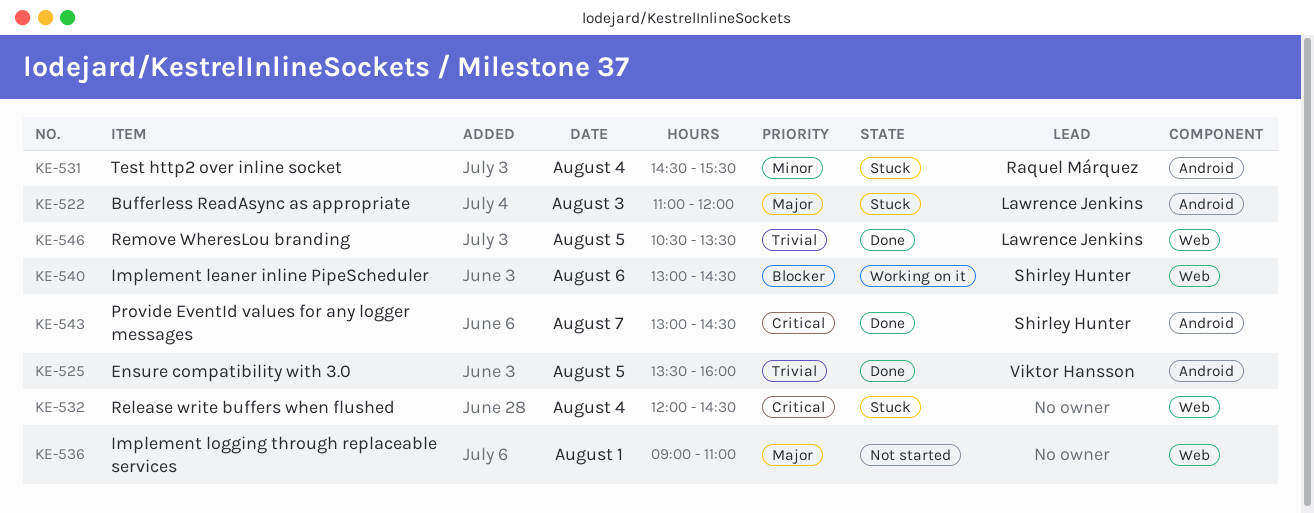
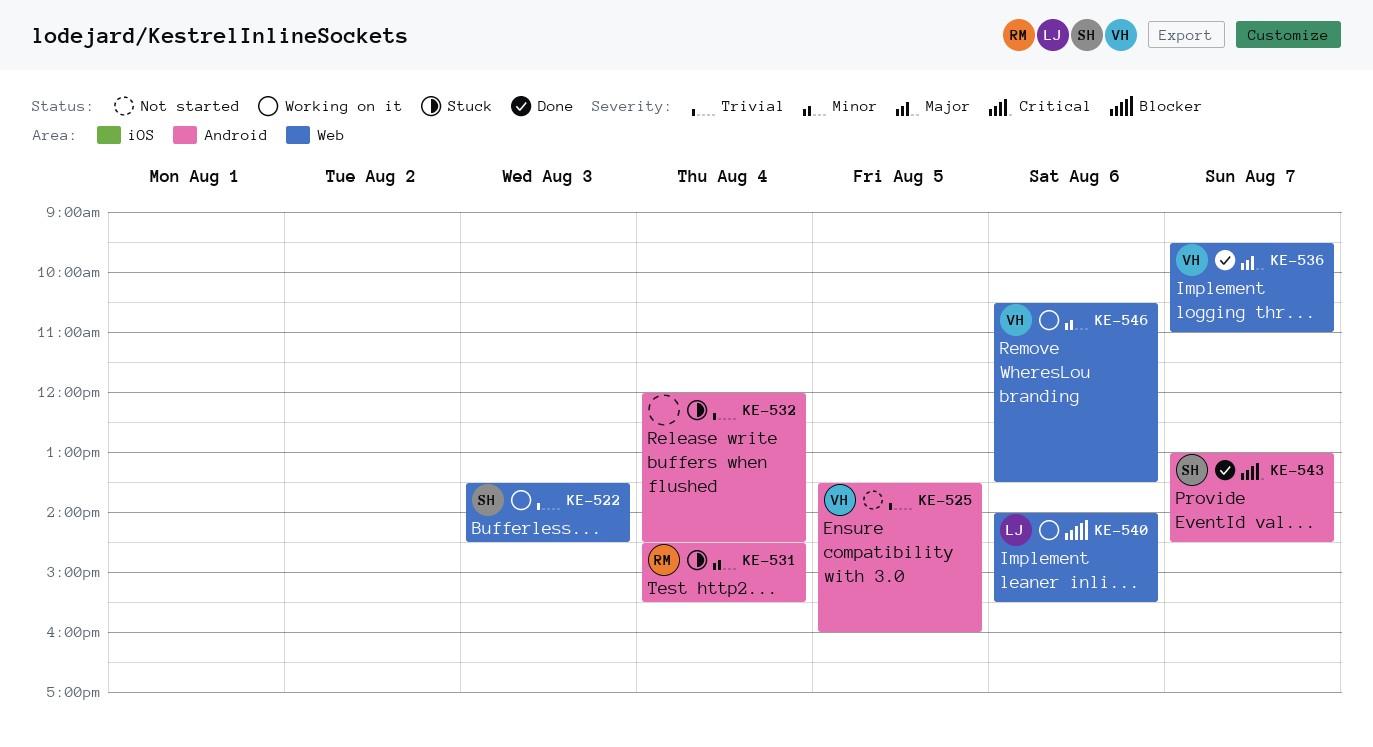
KE-522, status: Stuck -> Working on it
KE-522, owner: Lawrence Jenkins -> Shirley Hunter
KE-522, priority: Major -> Trivial
KE-522, label: Android -> Web
KE-522, begins: 11:00 -> 13:30
KE-522, ends: 12:00 -> 14:30
KE-525, status: Done -> Not started
KE-532, priority: Critical -> Trivial
KE-532, label: Web -> Android
KE-536, status: Not started -> Done
KE-536, owner: none -> Viktor Hansson
KE-536, day: Aug 1 -> Aug 7
KE-536, begins: 09:00 -> 09:30
KE-540, owner: Shirley Hunter -> Lawrence Jenkins
KE-540, begins: 13:00 -> 14:00
KE-540, ends: 14:30 -> 15:30
KE-546, status: Done -> Working on it
KE-546, owner: Lawrence Jenkins -> Viktor Hansson
KE-546, priority: Trivial -> Minor
KE-546, day: Aug 5 -> Aug 6

